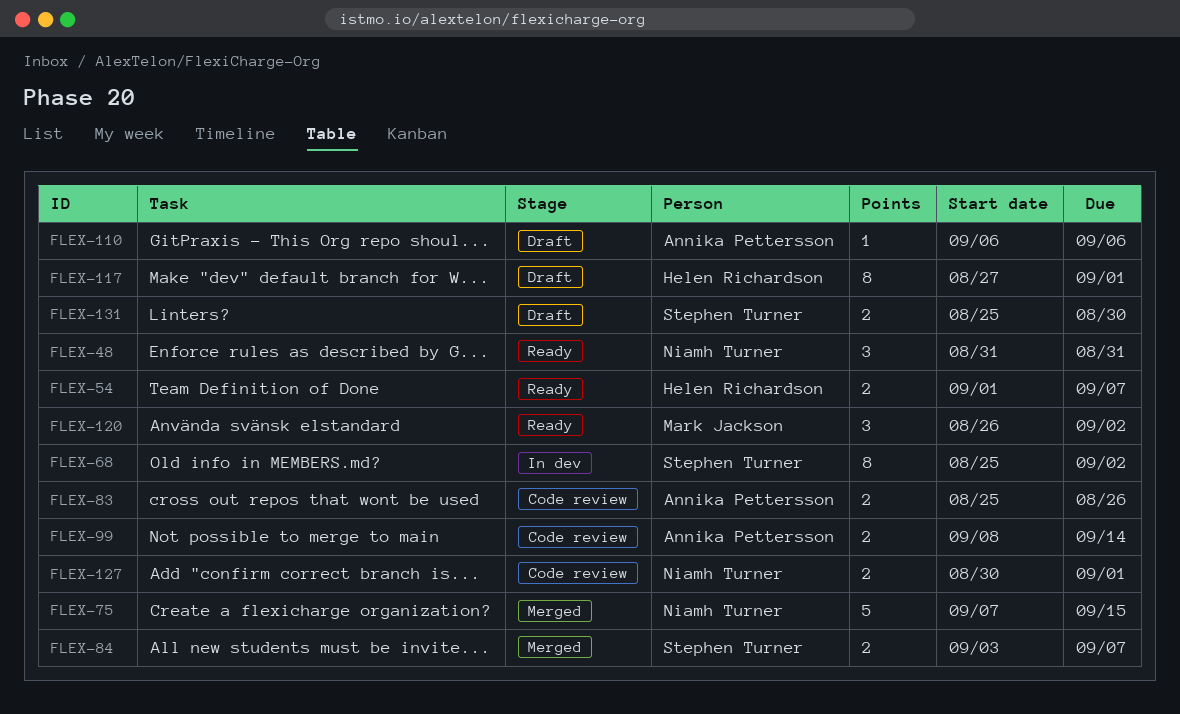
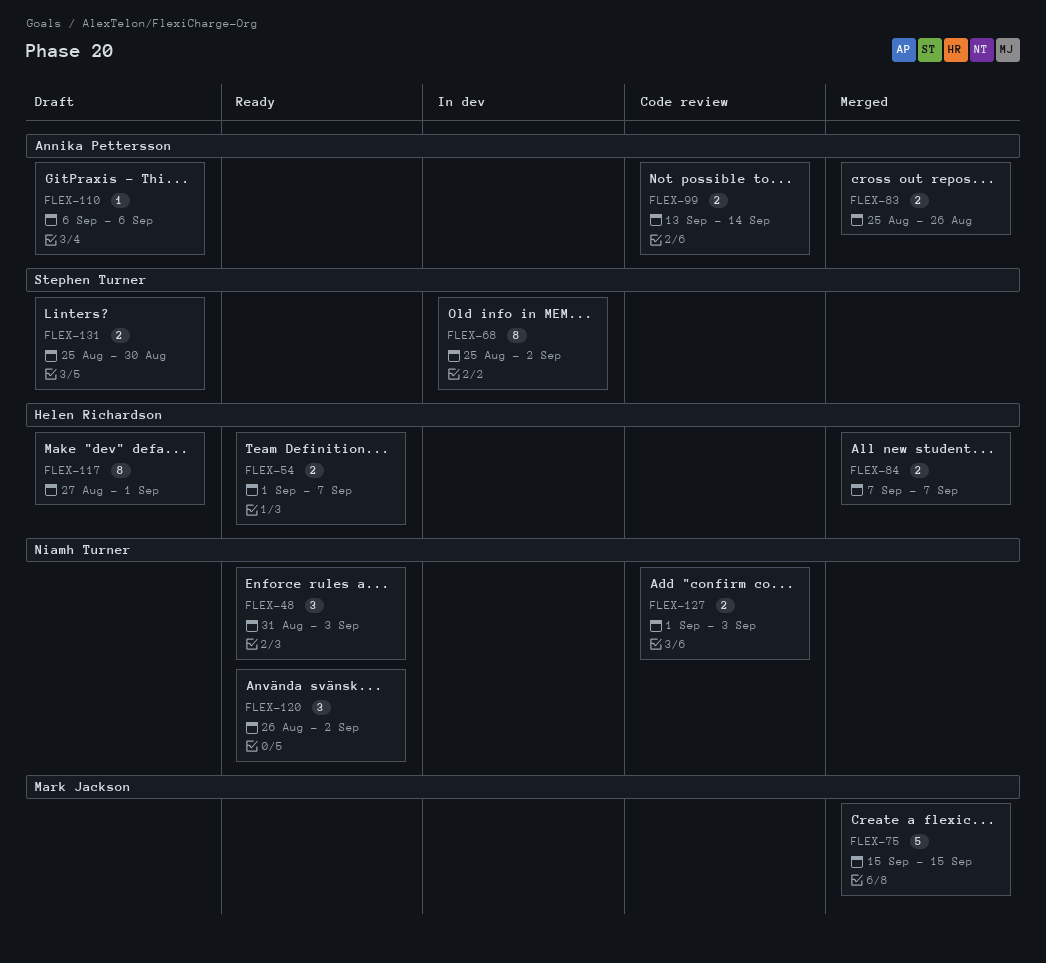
FLEX-48, due: Aug 31 -> Sep 3
FLEX-75, owner: Niamh Turner -> Mark Jackson
FLEX-75, start: Sep 7 -> Sep 15
FLEX-83, status: Code review -> Merged
FLEX-84, owner: Stephen Turner -> Helen Richardson
FLEX-84, start: Sep 3 -> Sep 7
FLEX-99, start: Sep 8 -> Sep 13
FLEX-120, owner: Mark Jackson -> Niamh Turner
FLEX-127, start: Aug 30 -> Sep 1
FLEX-127, due: Sep 1 -> Sep 3

